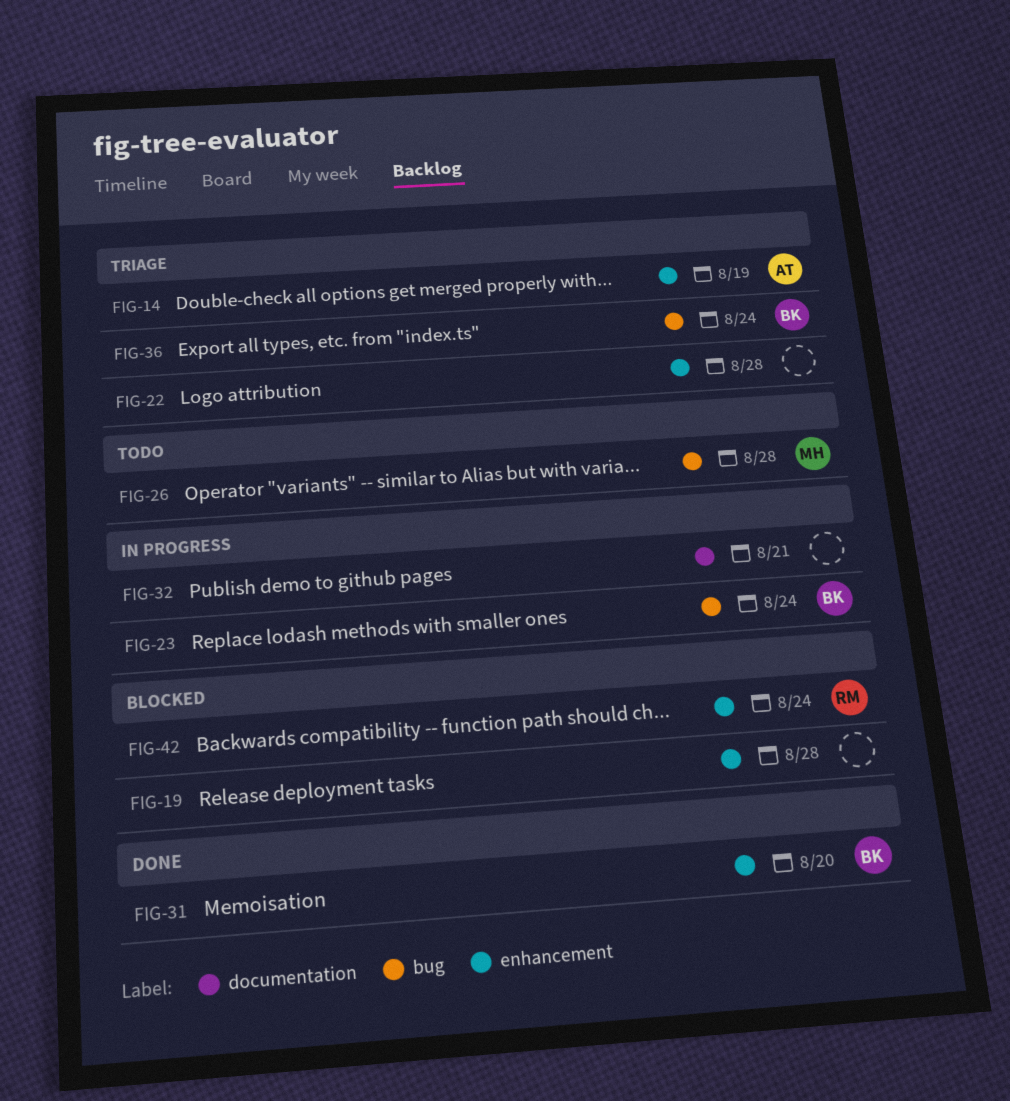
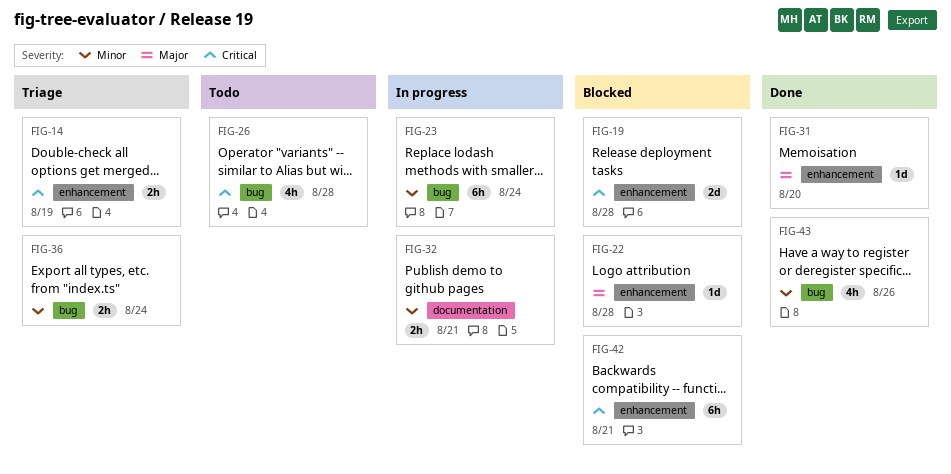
FIG-22, status: Triage -> Blocked
FIG-42, due: Aug 24 -> Aug 21
FIG-43: none -> present

